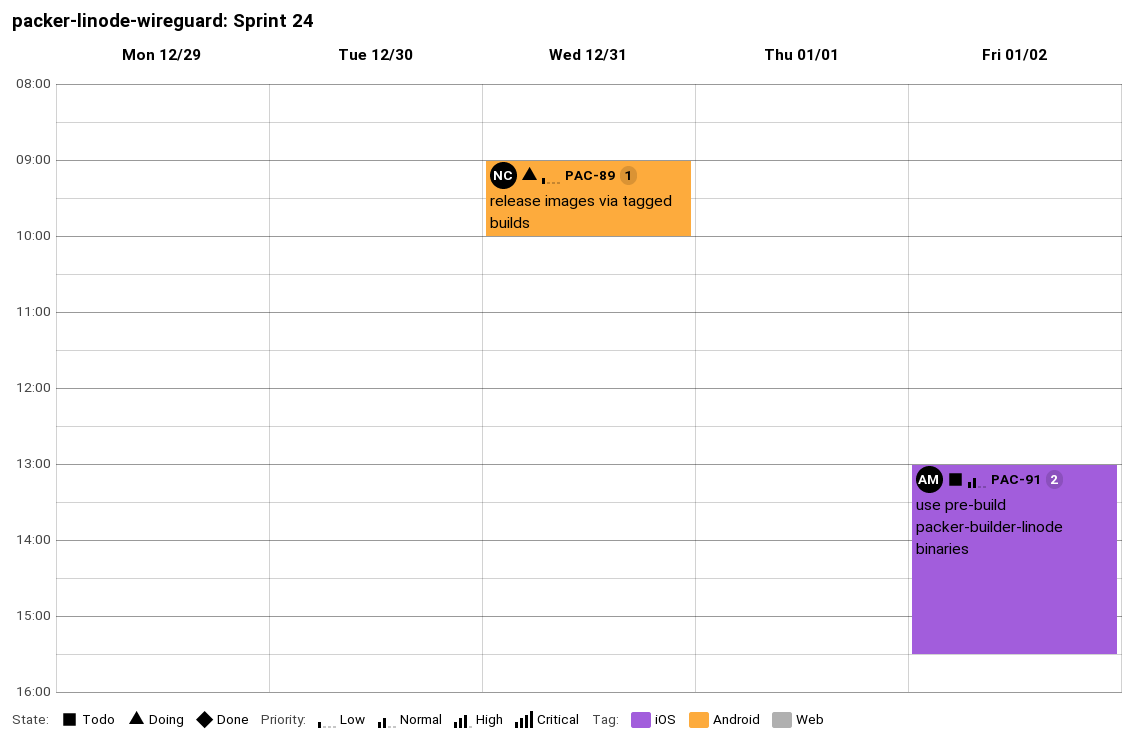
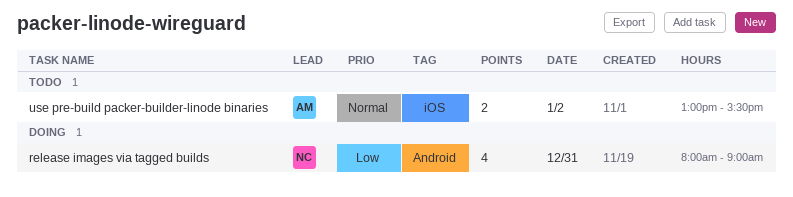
release images via tagged builds, estimate: 1 -> 4
release images via tagged builds, begins: 09:00 -> 08:00
release images via tagged builds, ends: 10:00 -> 09:00

